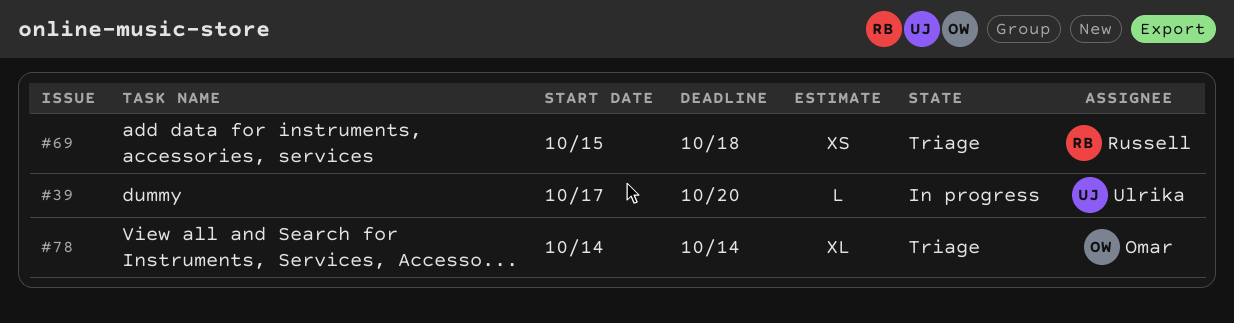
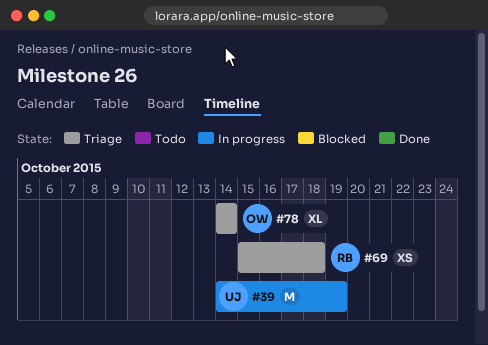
#39, estimate: L -> M
#39, start: Oct 17 -> Oct 14
#39, due: Oct 20 -> Oct 19

